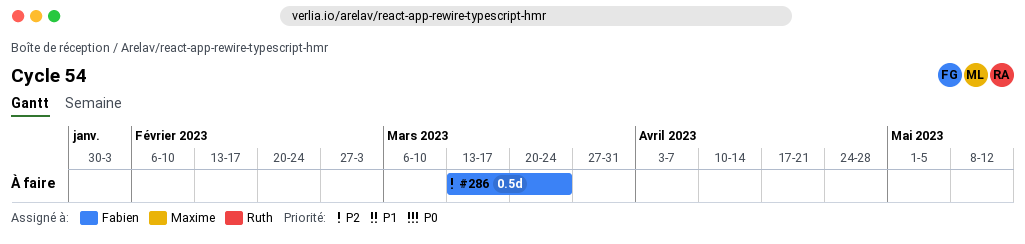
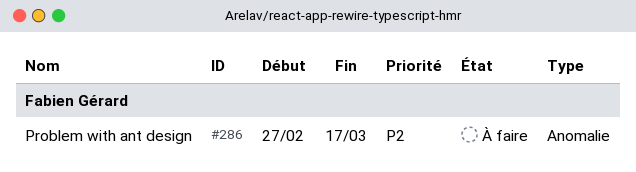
#286, start: Mar 13 -> Feb 27
#286, due: Mar 24 -> Mar 17

